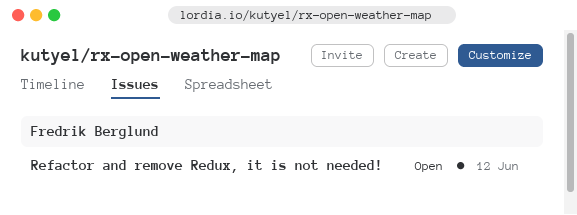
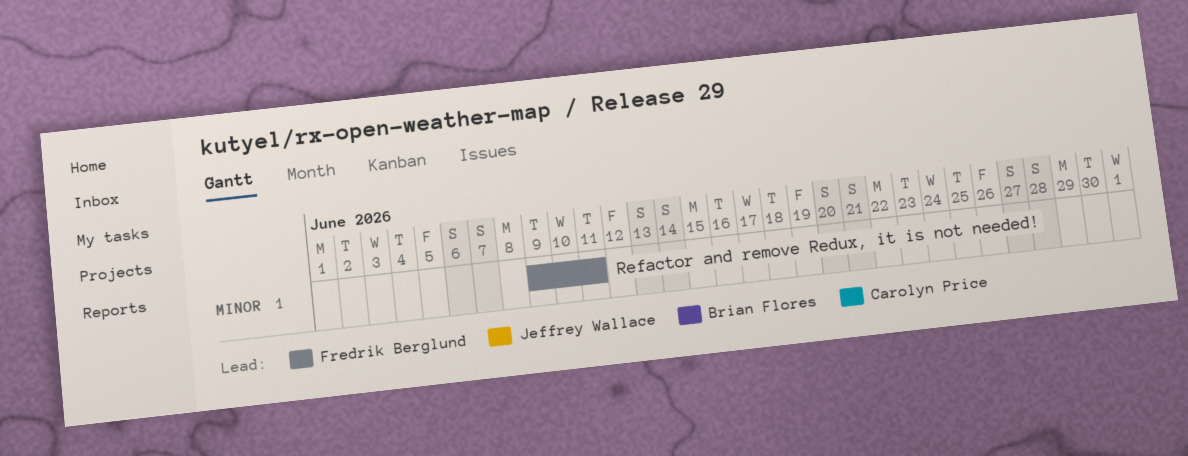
Refactor and remove Redux, it is not needed!, due: Jun 12 -> Jun 11

